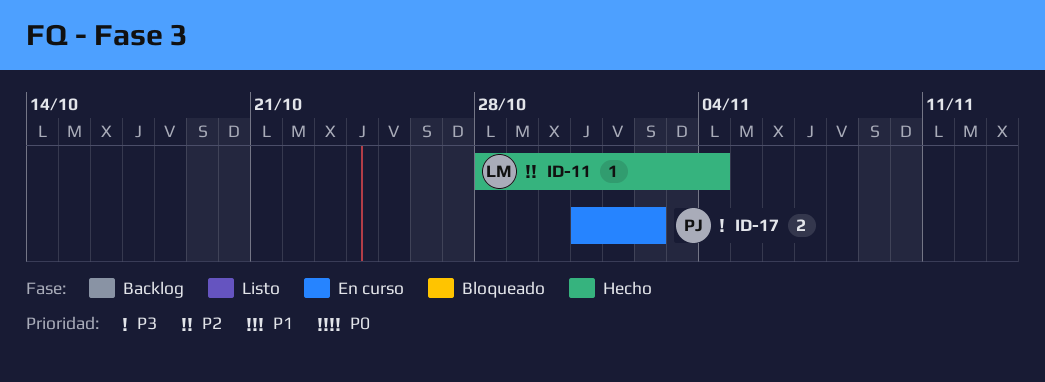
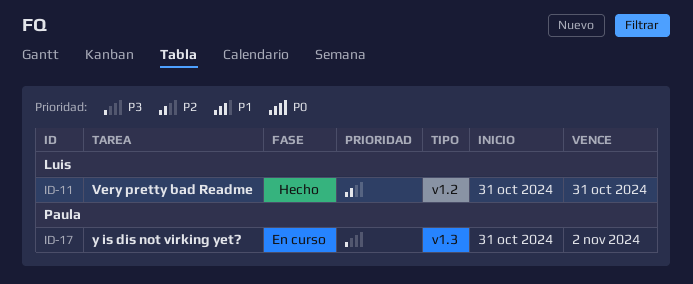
ID-11, start: Oct 28 -> Oct 31
ID-11, due: Nov 4 -> Oct 31

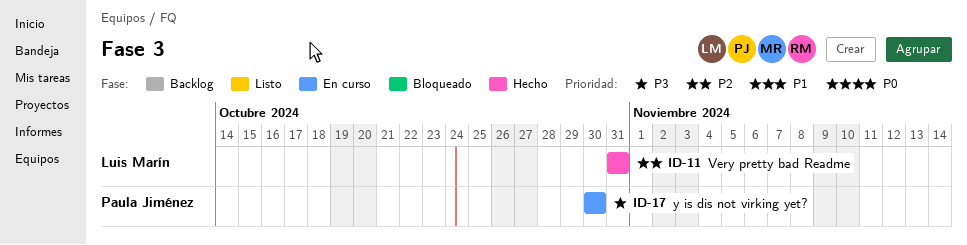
ID-17, start: Oct 31 -> Oct 30
ID-17, due: Nov 2 -> Oct 30

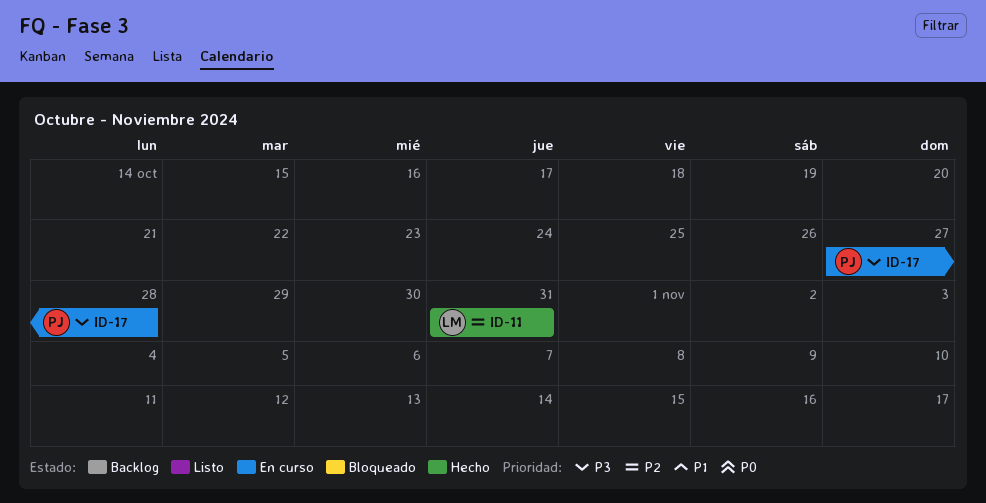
ID-17, start: Oct 30 -> Oct 27
ID-17, due: Oct 30 -> Oct 28

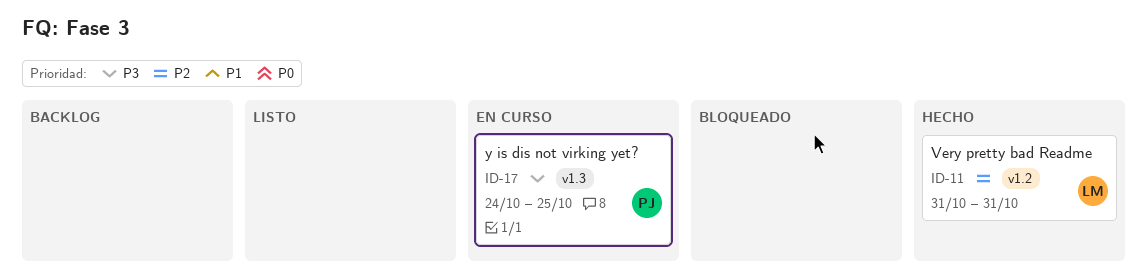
ID-17, start: Oct 27 -> Oct 24
ID-17, due: Oct 28 -> Oct 25

